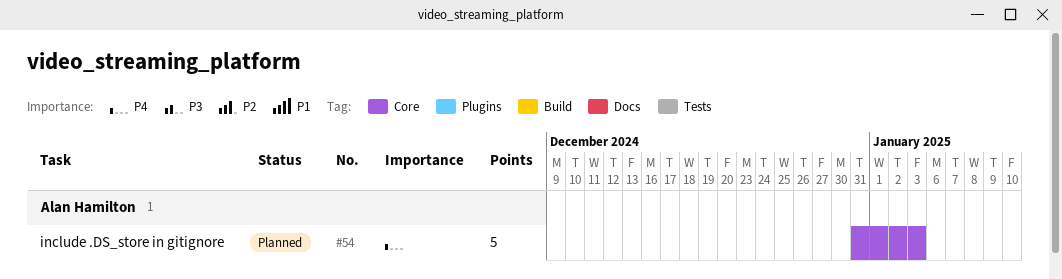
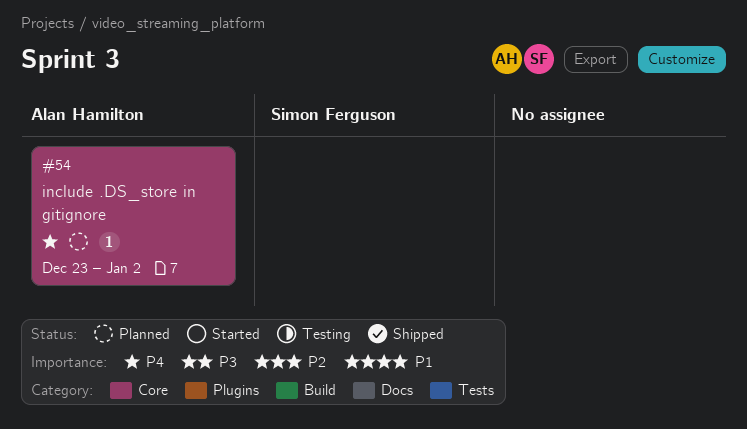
#54, estimate: 5 -> 1
#54, start: Dec 31 -> Dec 23
#54, due: Jan 3 -> Jan 2

